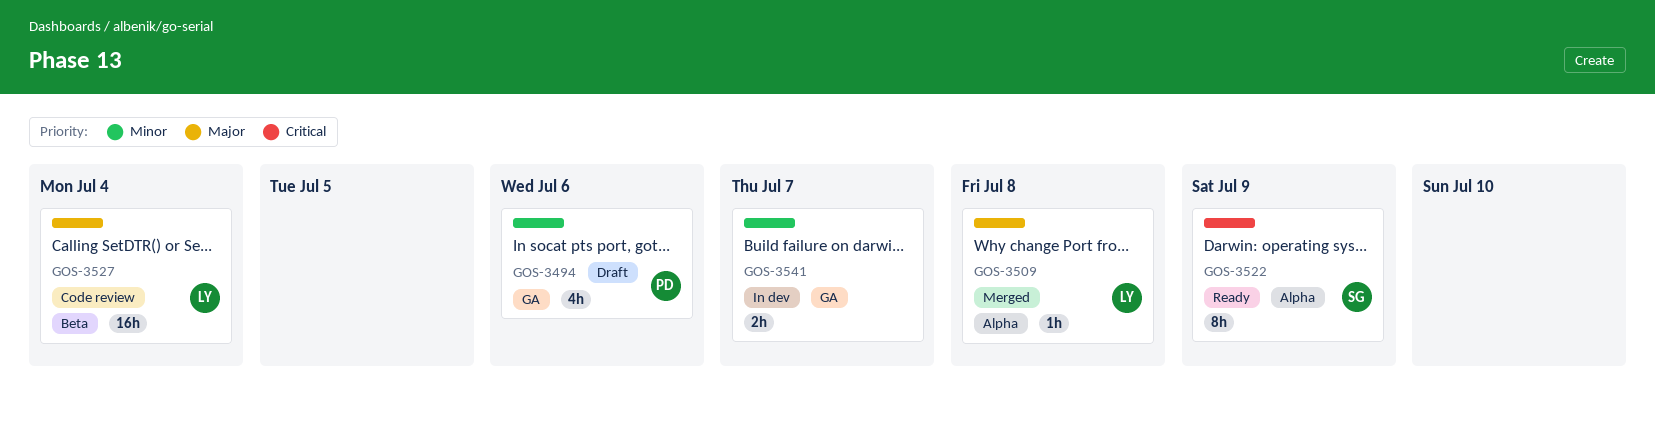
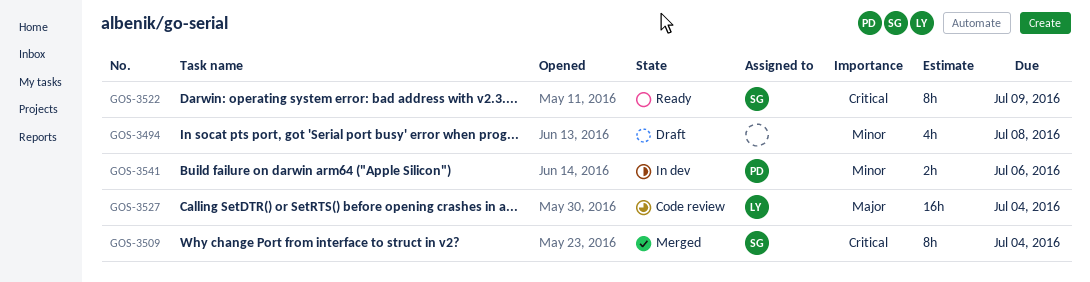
GOS-3494, owner: PD -> none
GOS-3494, due: Jul 6 -> Jul 8
GOS-3509, owner: LY -> SG
GOS-3509, priority: Major -> Critical
GOS-3509, estimate: 1h -> 8h
GOS-3509, due: Jul 8 -> Jul 4
GOS-3541, owner: none -> PD
GOS-3541, due: Jul 7 -> Jul 6

